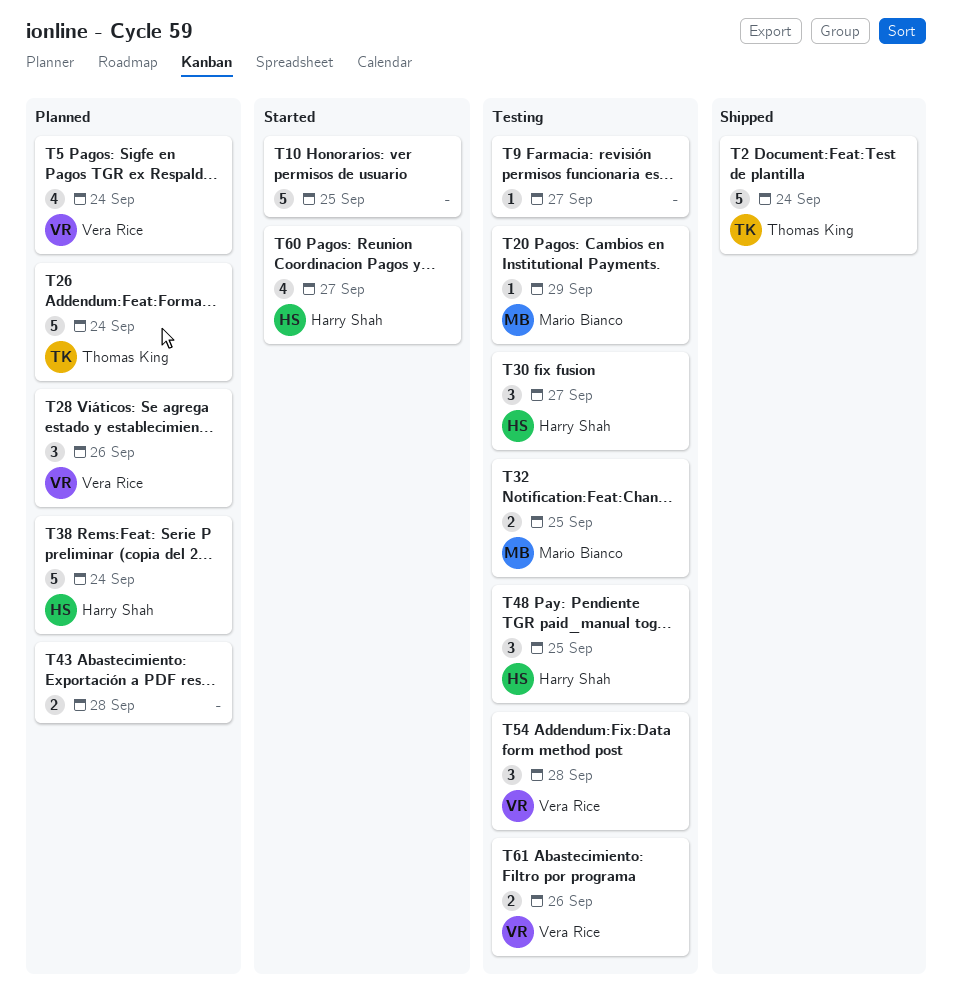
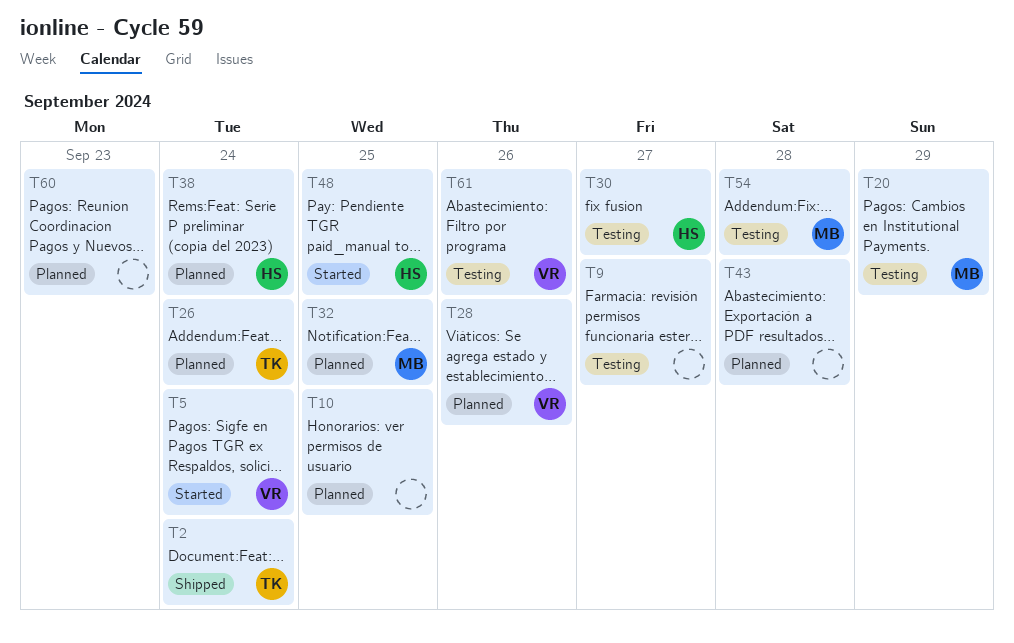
T5, status: Planned -> Started
T10, status: Started -> Planned
T32, status: Testing -> Planned
T48, status: Testing -> Started
T54, owner: Vera Rice -> Mario Bianco
T60, status: Started -> Planned
T60, owner: Harry Shah -> none
T60, day: Sep 27 -> Sep 23

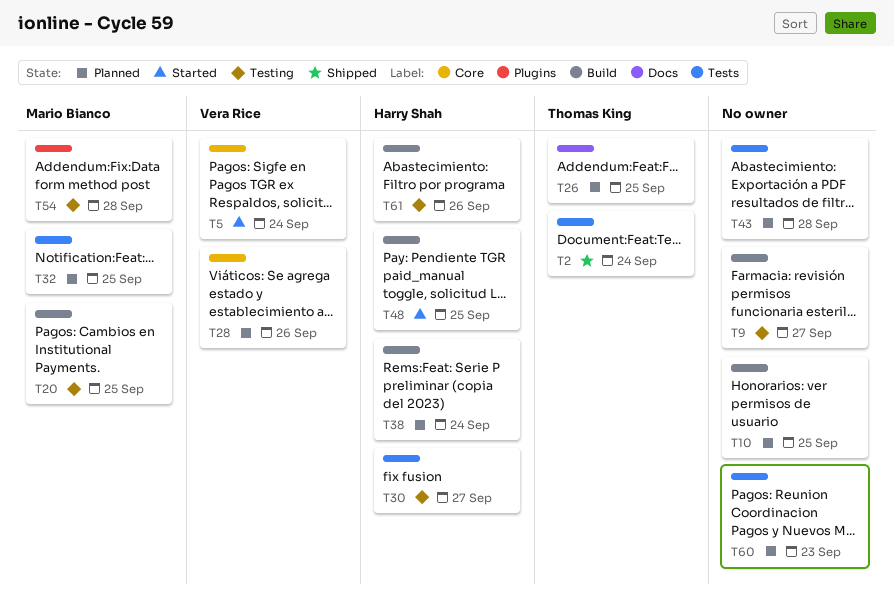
T20, day: Sep 29 -> Sep 25
T26, day: Sep 24 -> Sep 25
T61, owner: Vera Rice -> Harry Shah

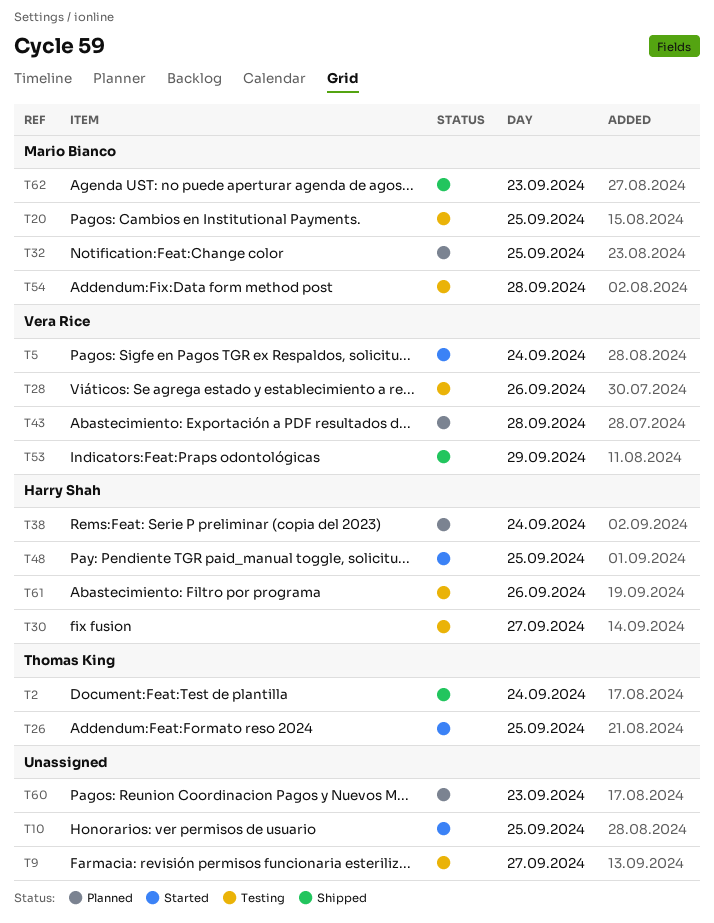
T10, status: Planned -> Started
T26, status: Planned -> Started
T28, status: Planned -> Testing
T43, owner: none -> Vera Rice
T53: none -> present
T62: none -> present

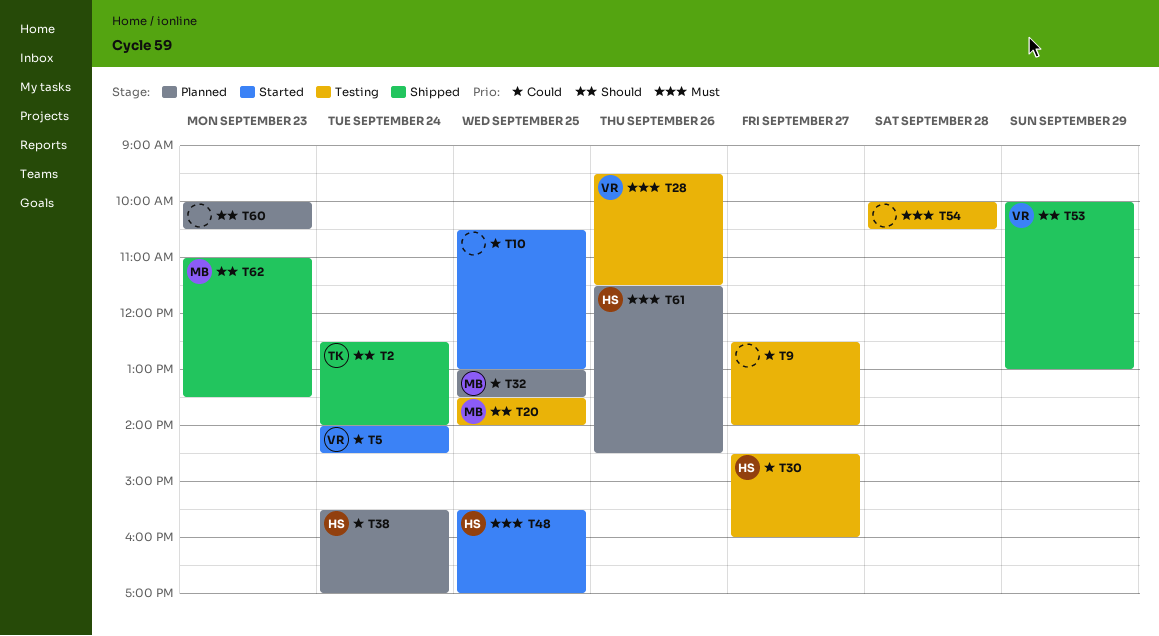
T26: present -> none
T43: present -> none
T54, owner: Mario Bianco -> none
T61, status: Testing -> Planned

